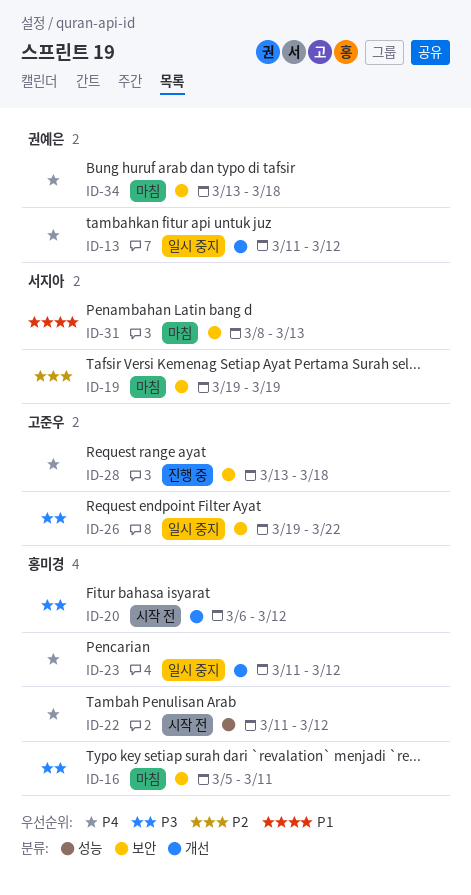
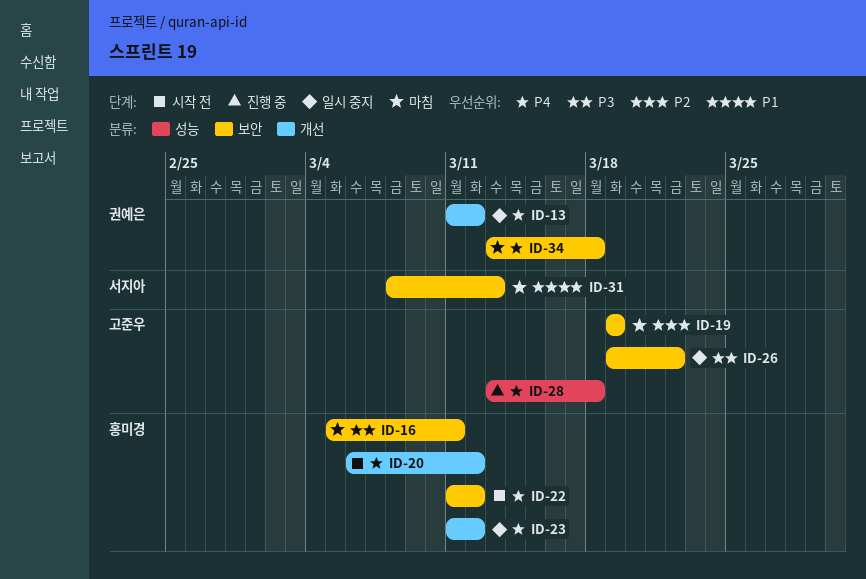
ID-19, owner: 서지아 -> 고준우
ID-20, priority: P3 -> P4
ID-22, label: 성능 -> 보안
ID-28, label: 보안 -> 성능

